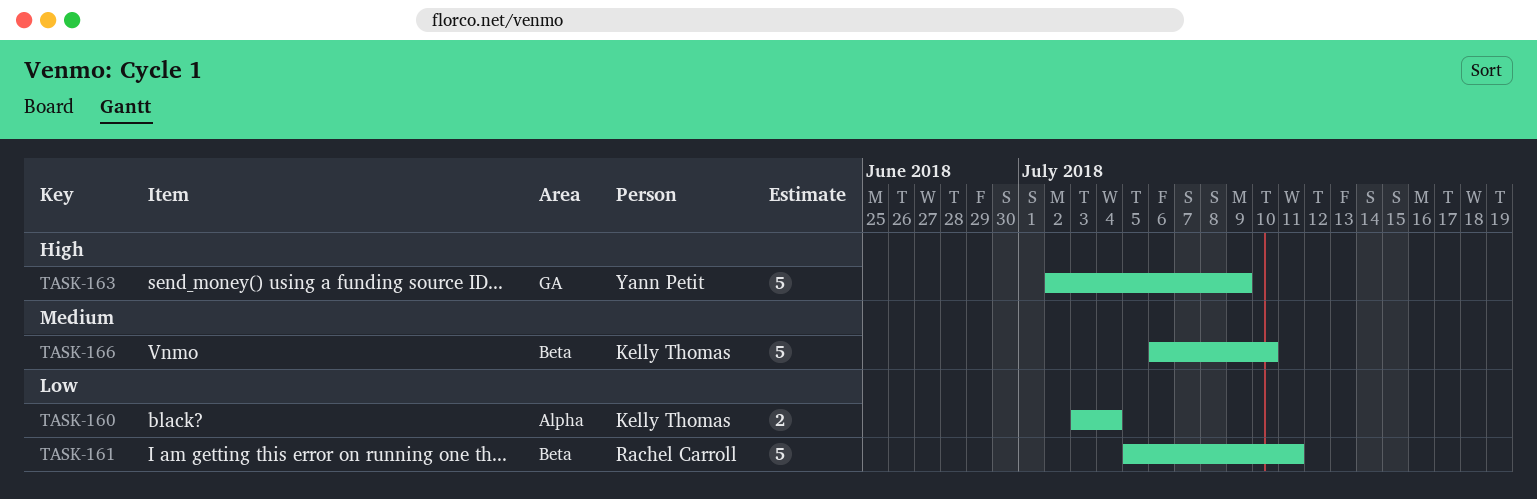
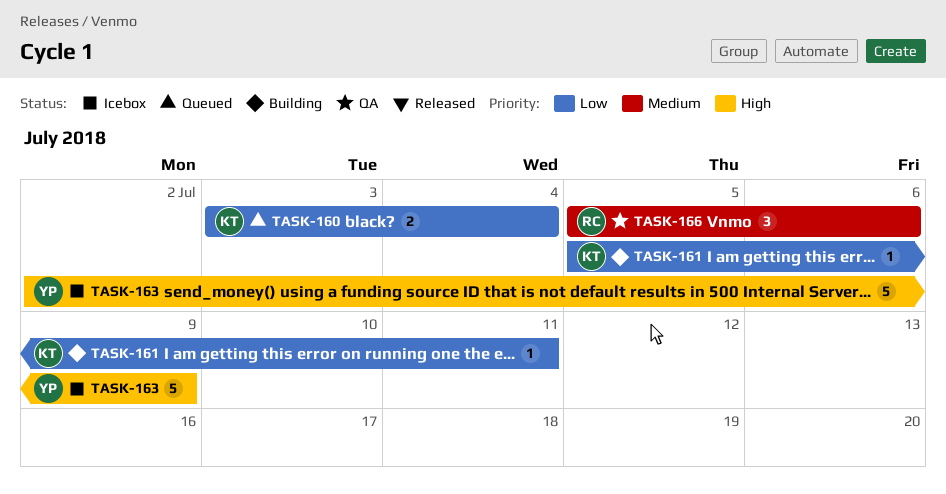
TASK-161, owner: Rachel Carroll -> Kelly Thomas
TASK-161, estimate: 5 -> 1
TASK-166, owner: Kelly Thomas -> Rachel Carroll
TASK-166, estimate: 5 -> 3
TASK-166, start: Jul 6 -> Jul 5
TASK-166, due: Jul 10 -> Jul 6

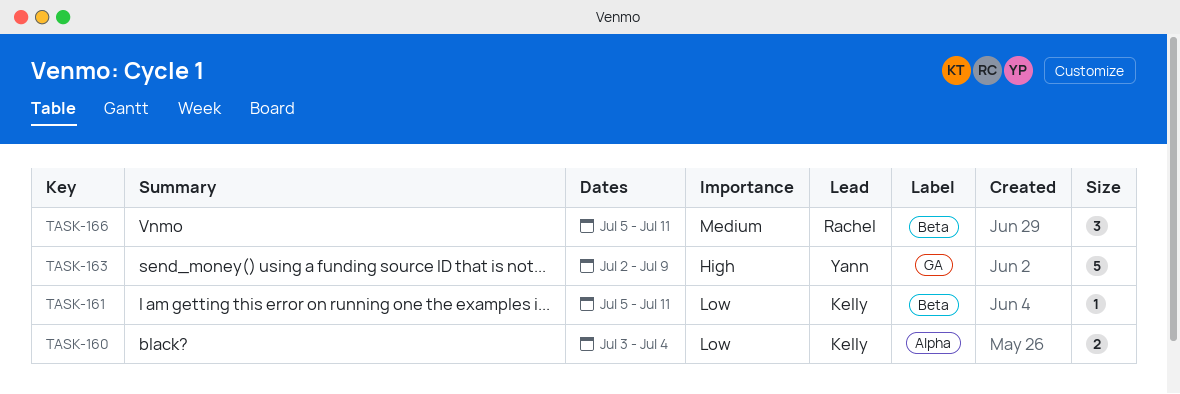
TASK-166, due: Jul 6 -> Jul 11

